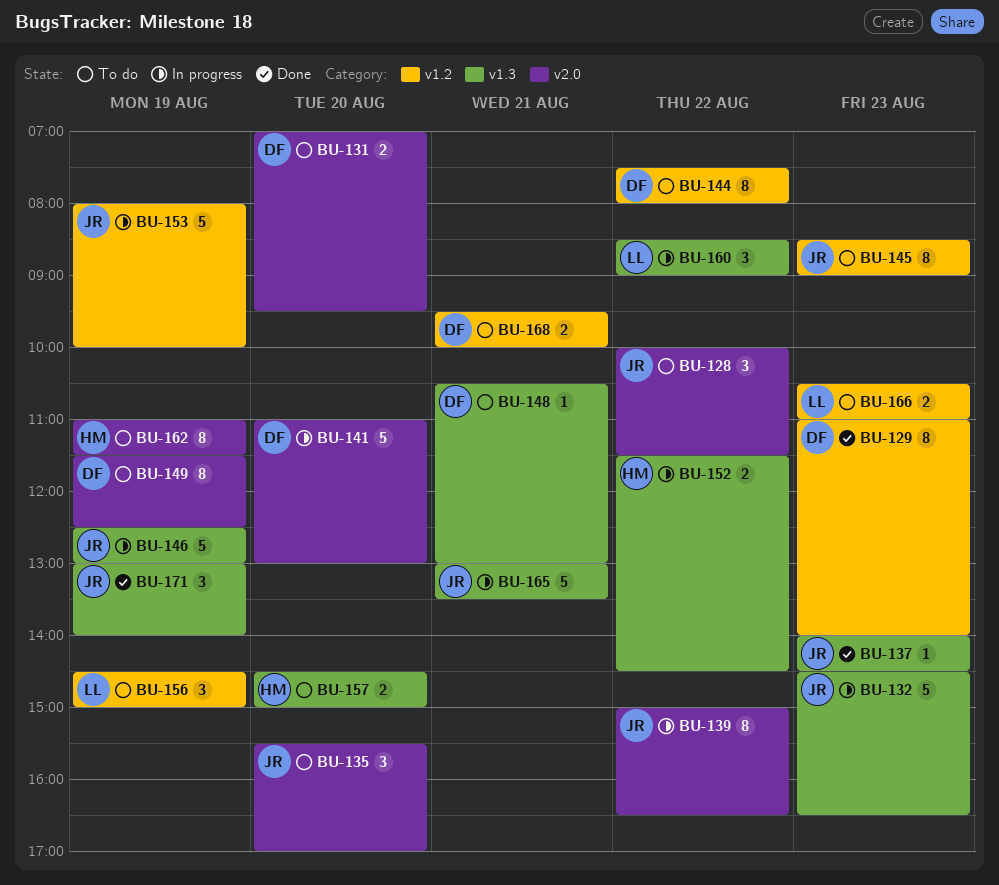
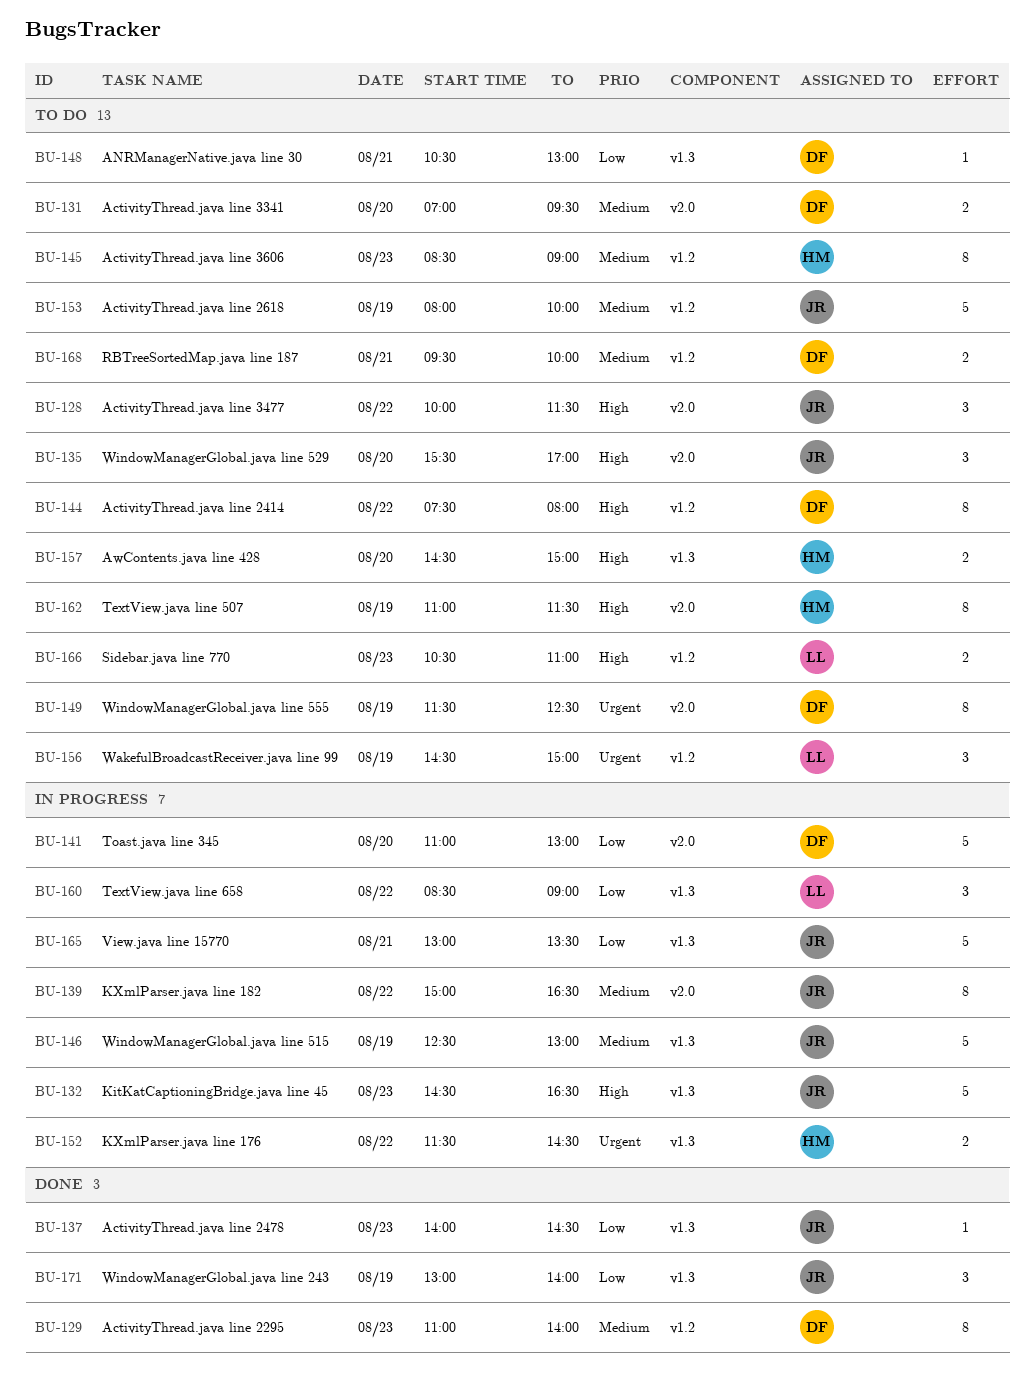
BU-145, owner: JR -> HM
BU-153, status: In progress -> To do

